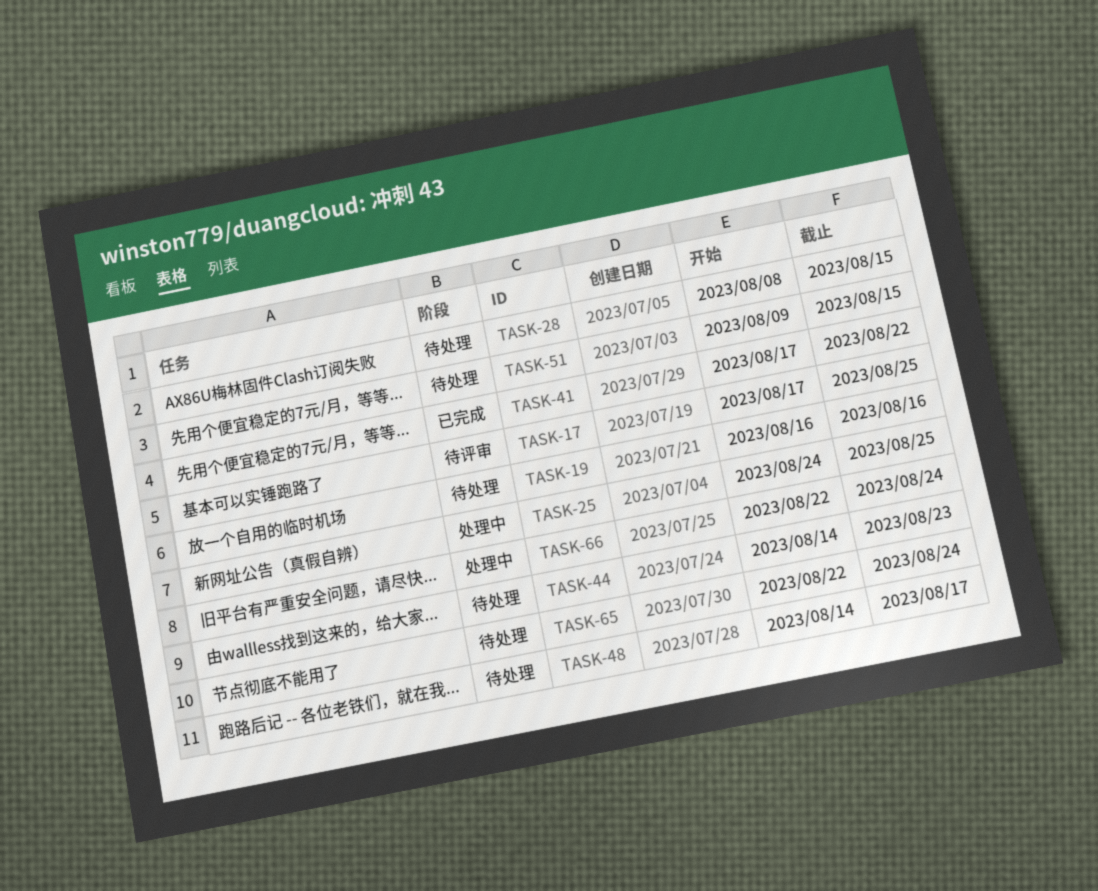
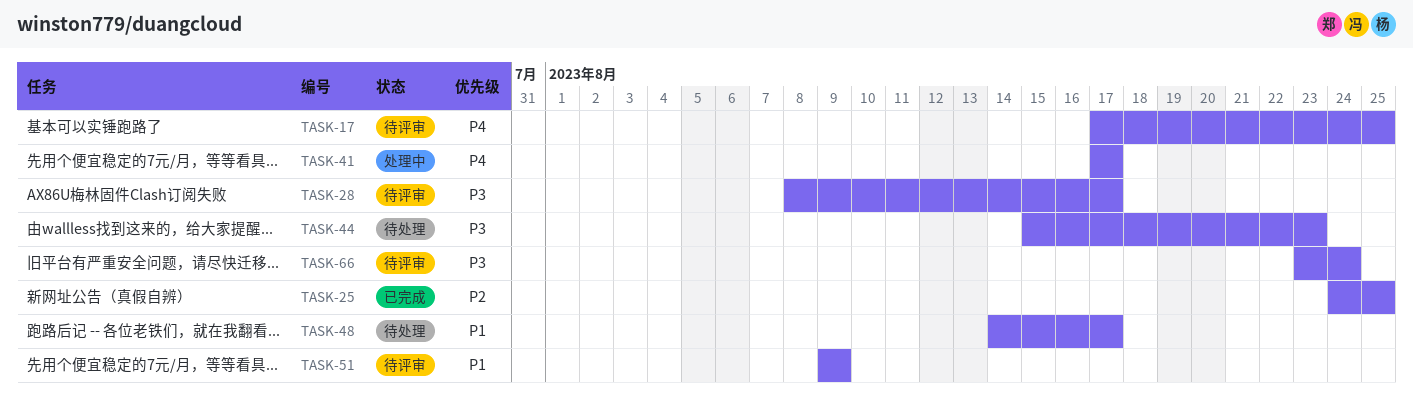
TASK-19: present -> none
TASK-25, status: 处理中 -> 已完成
TASK-28, status: 待处理 -> 待评审
TASK-28, due: Aug 15 -> Aug 17
TASK-41, status: 已完成 -> 处理中
TASK-41, due: Aug 22 -> Aug 17
TASK-44, start: Aug 14 -> Aug 15
TASK-51, status: 待处理 -> 待评审
TASK-51, due: Aug 15 -> Aug 9
TASK-65: present -> none
TASK-66, status: 处理中 -> 待评审
TASK-66, start: Aug 22 -> Aug 23

